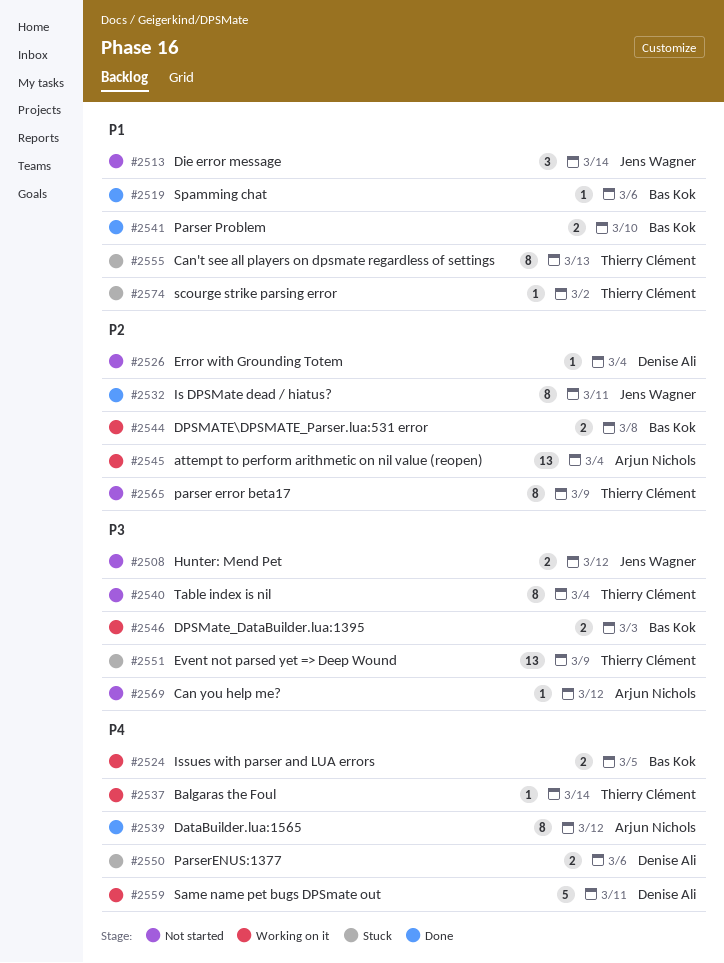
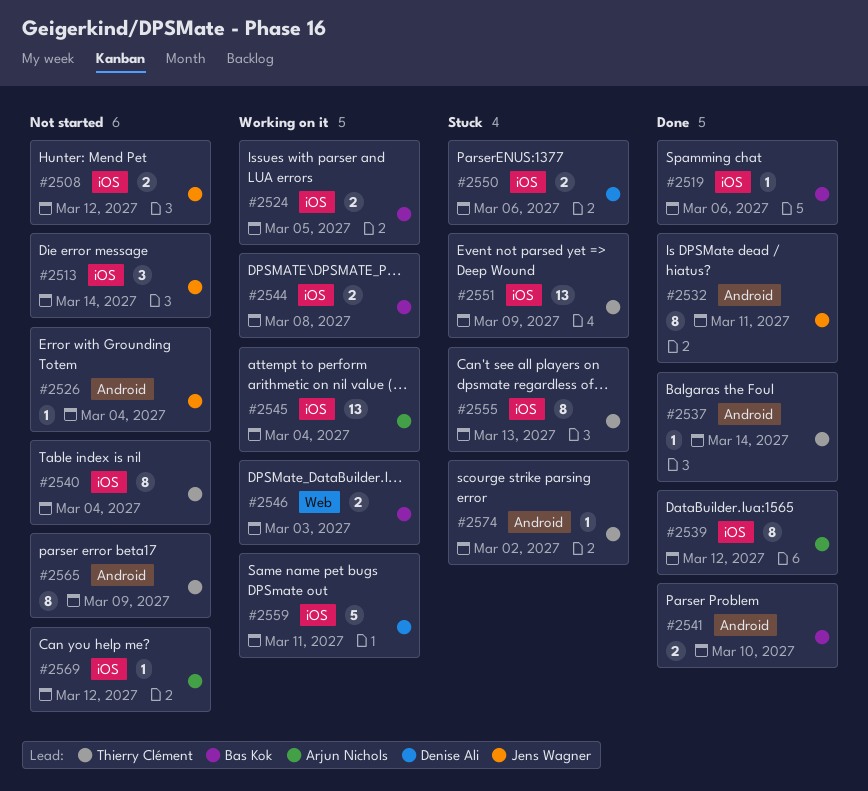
#2526, owner: Denise Ali -> Jens Wagner
#2537, status: Working on it -> Done

